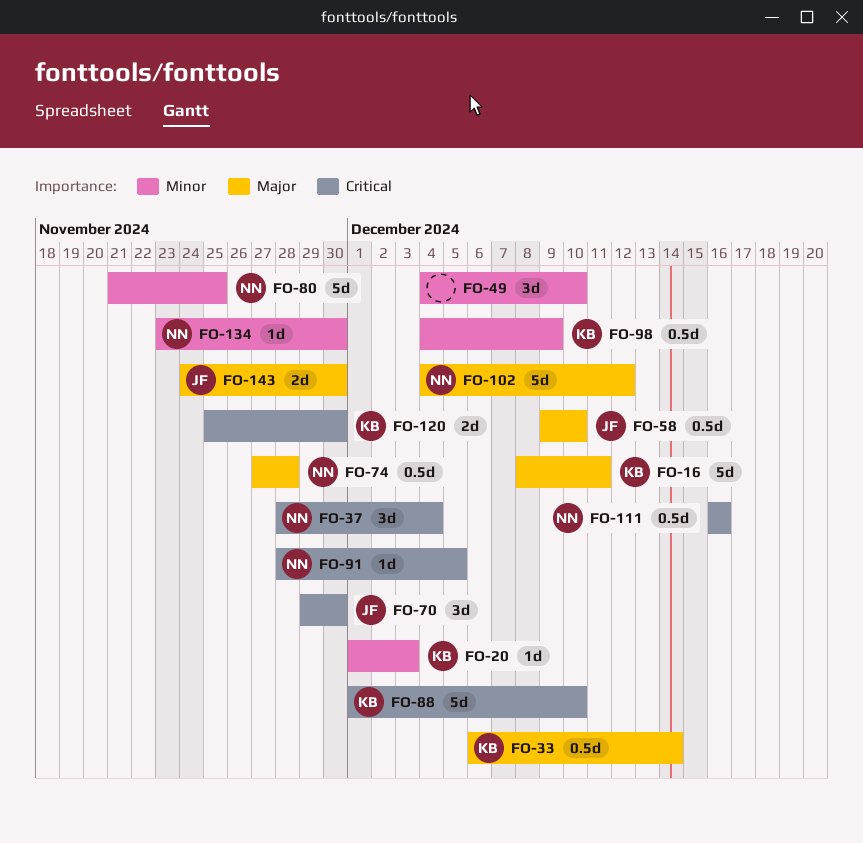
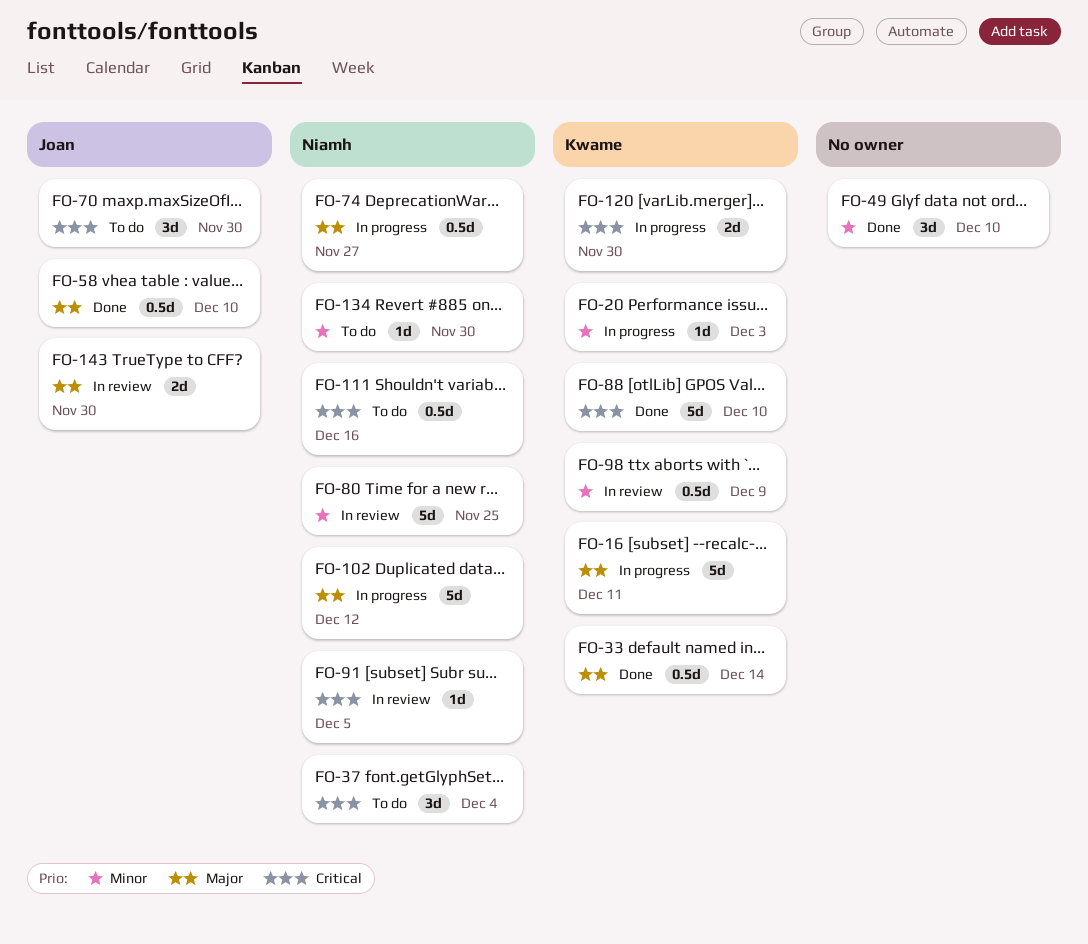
FO-74, due: Nov 28 -> Nov 27

